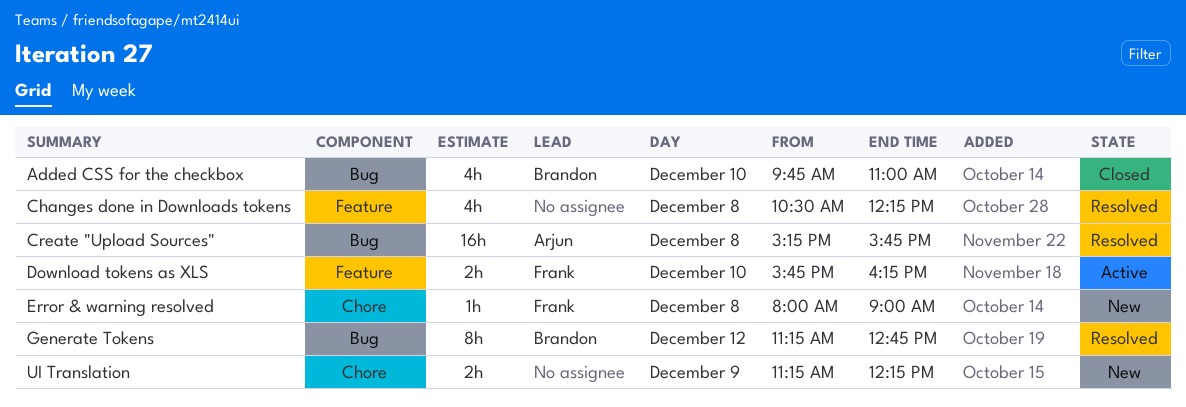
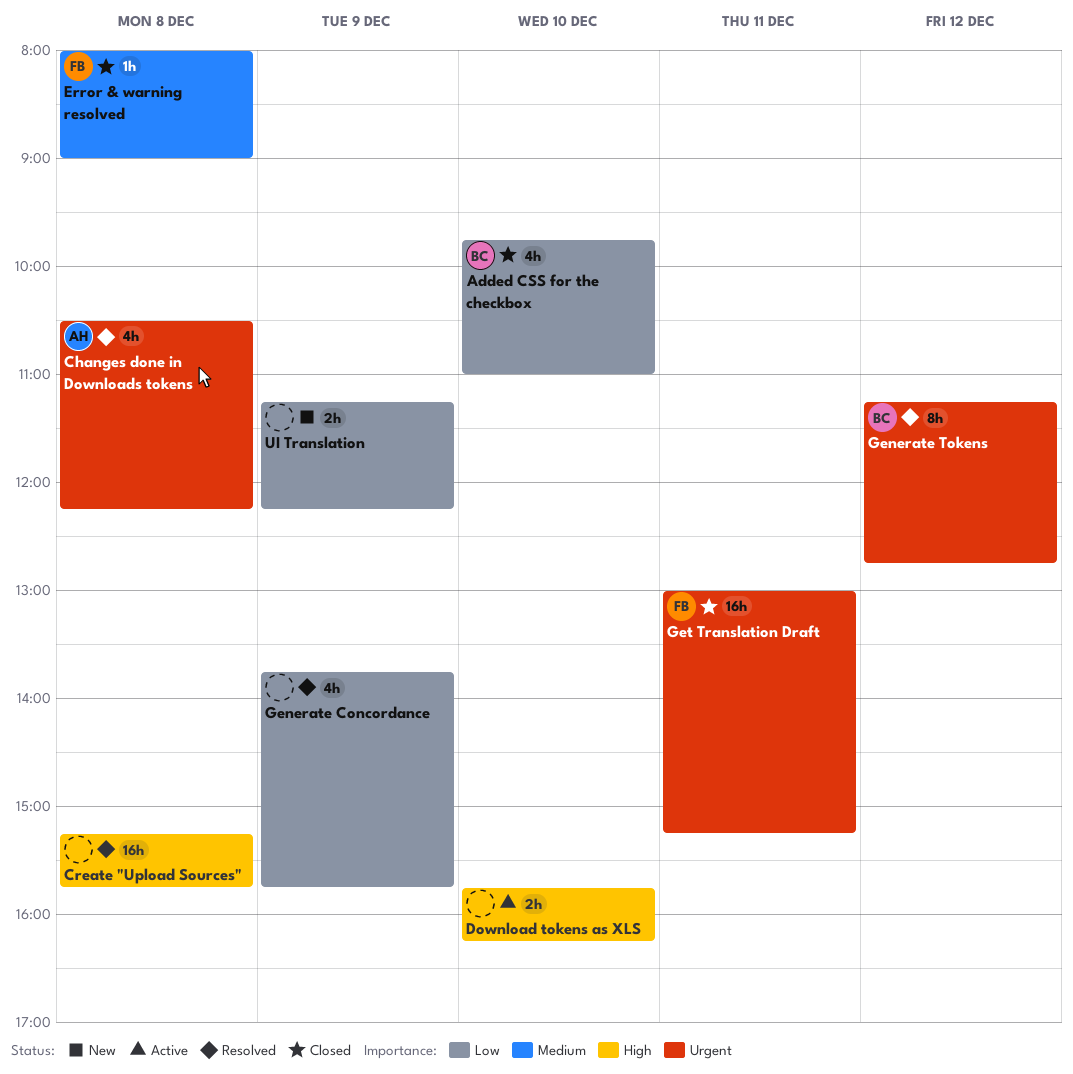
Changes done in Downloads tokens, owner: none -> Arjun
Create "Upload Sources", owner: Arjun -> none
Download tokens as XLS, owner: Frank -> none
Error & warning resolved, status: New -> Closed
Generate Concordance: none -> present
Get Translation Draft: none -> present

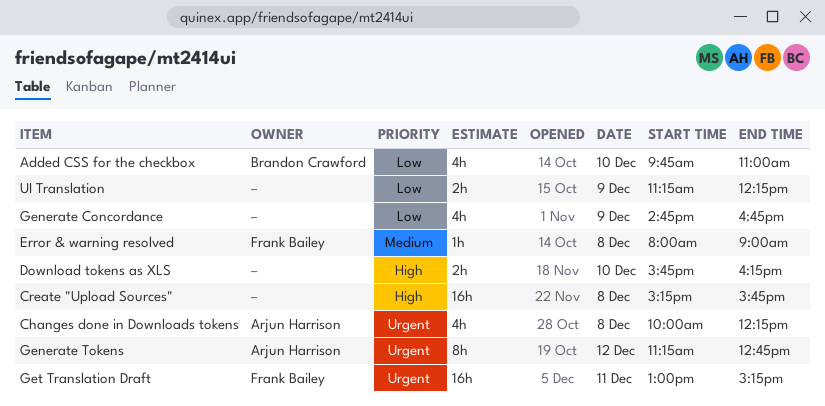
Changes done in Downloads tokens, begins: 10:30 -> 10:00
Generate Concordance, begins: 13:45 -> 14:45
Generate Concordance, ends: 15:45 -> 16:45
Generate Tokens, owner: Brandon Crawford -> Arjun Harrison

